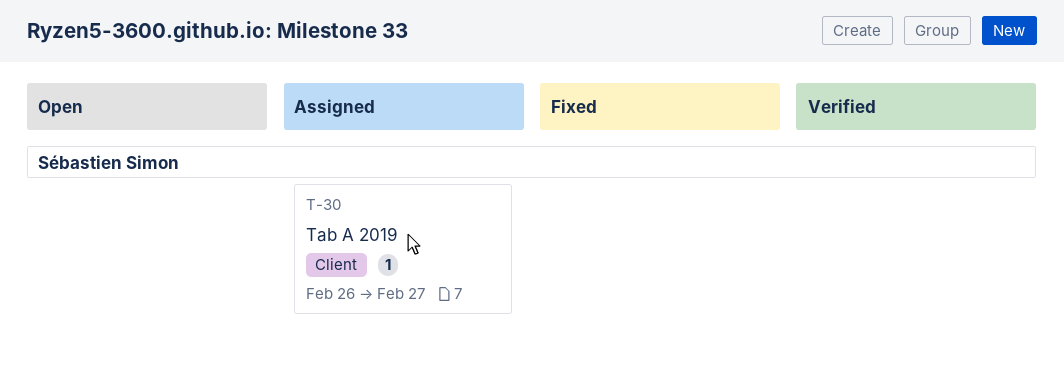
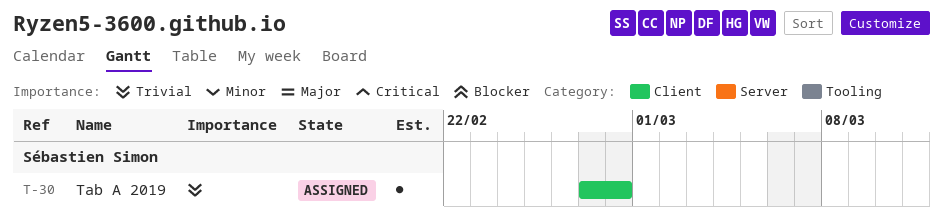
T-30, start: Feb 26 -> Feb 27
T-30, due: Feb 27 -> Feb 28

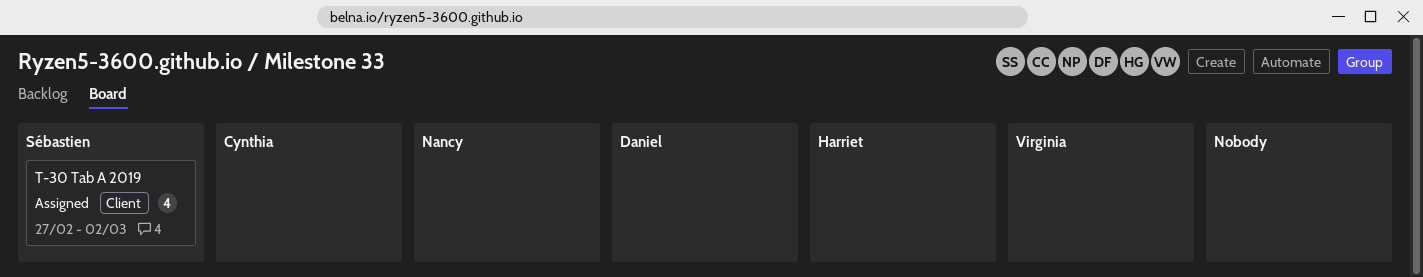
T-30, estimate: 1 -> 4
T-30, due: Feb 28 -> Mar 2

